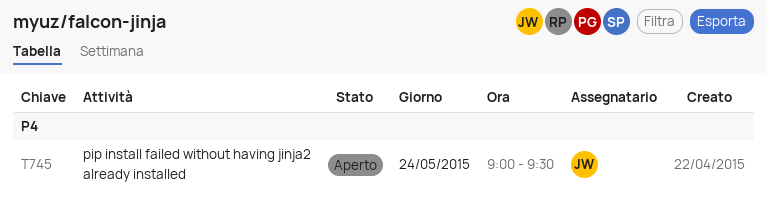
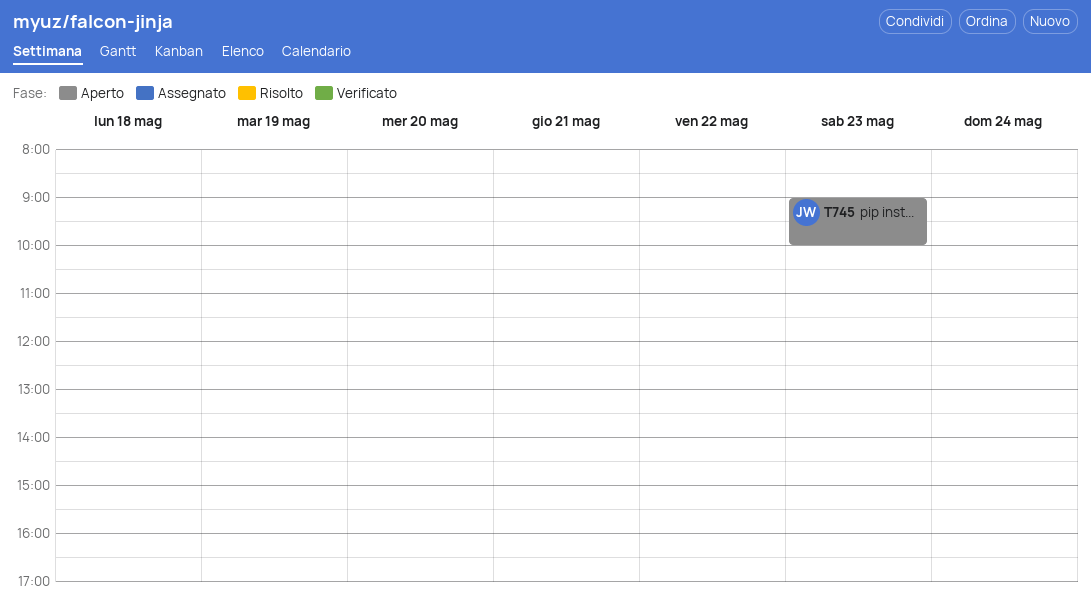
T745, day: May 24 -> May 23
T745, ends: 09:30 -> 10:00

